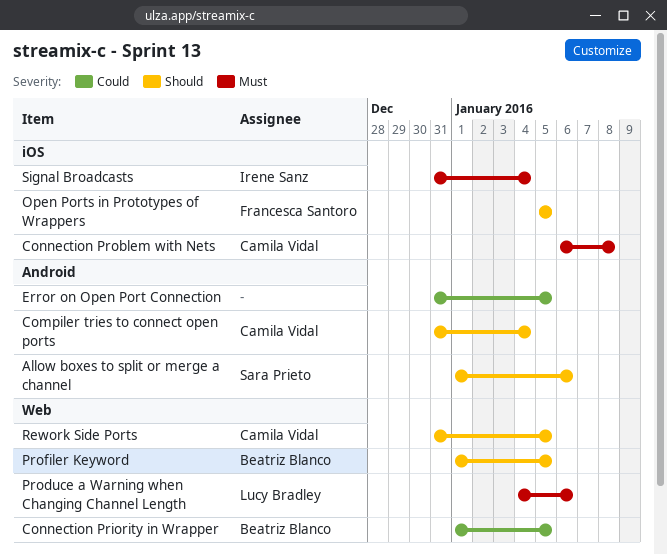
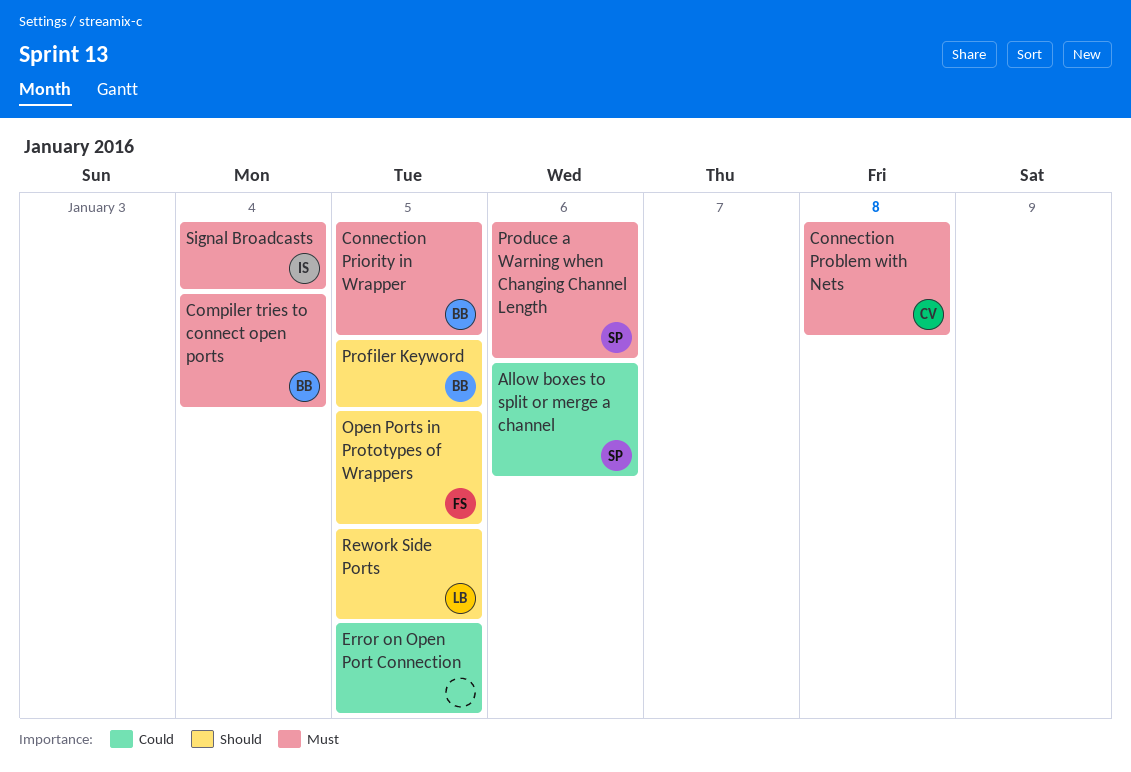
Allow boxes to split or merge a channel, priority: Should -> Could
Compiler tries to connect open ports, owner: Camila Vidal -> Beatriz Blanco
Compiler tries to connect open ports, priority: Should -> Must
Connection Priority in Wrapper, priority: Could -> Must
Produce a Warning when Changing Channel Length, owner: Lucy Bradley -> Sara Prieto
Rework Side Ports, owner: Camila Vidal -> Lucy Bradley

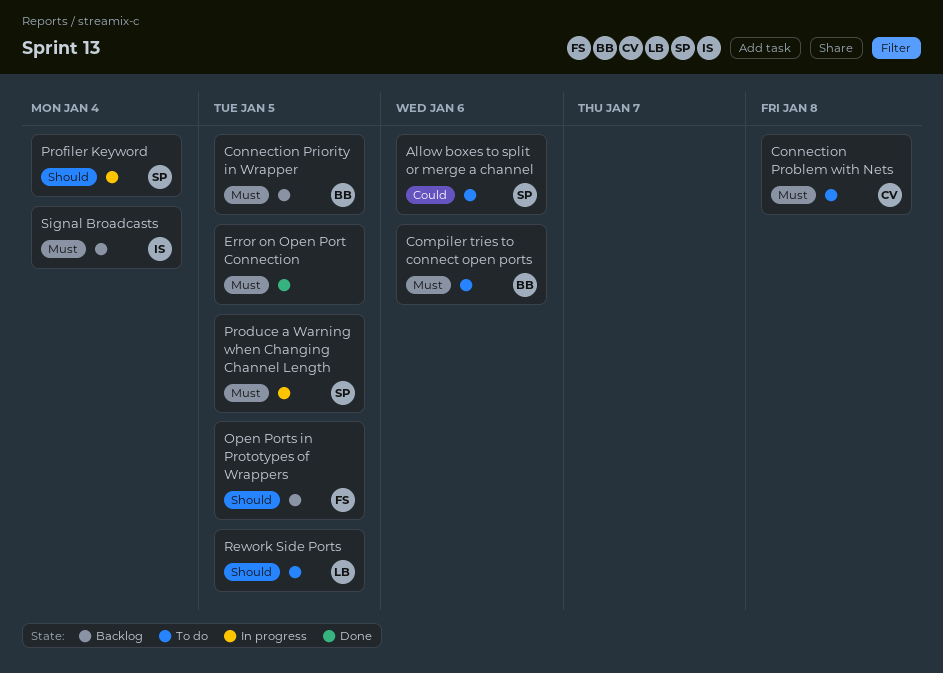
Compiler tries to connect open ports, due: Jan 4 -> Jan 6
Error on Open Port Connection, priority: Could -> Must
Produce a Warning when Changing Channel Length, due: Jan 6 -> Jan 5
Profiler Keyword, owner: BB -> SP
Profiler Keyword, due: Jan 5 -> Jan 4

